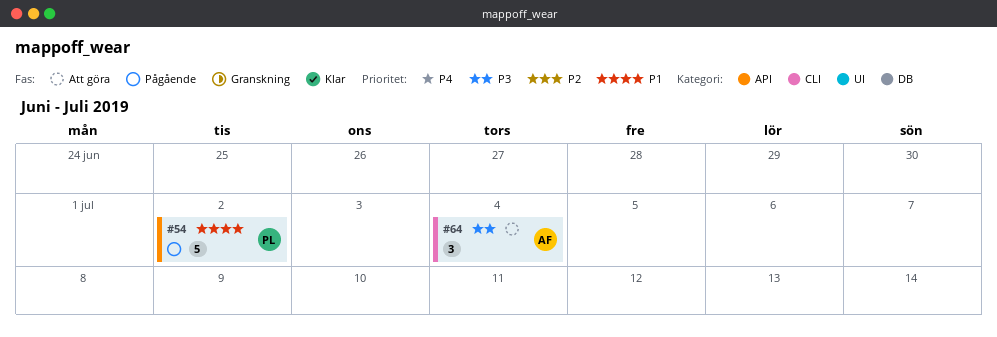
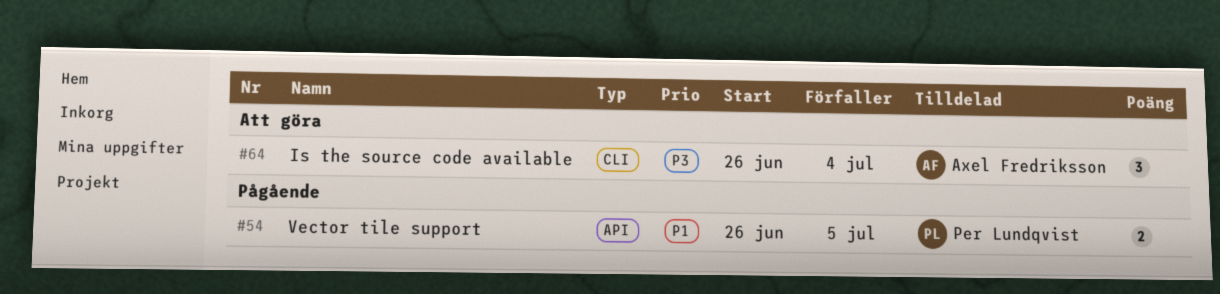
#54, estimate: 5 -> 2
#54, due: Jul 2 -> Jul 5

